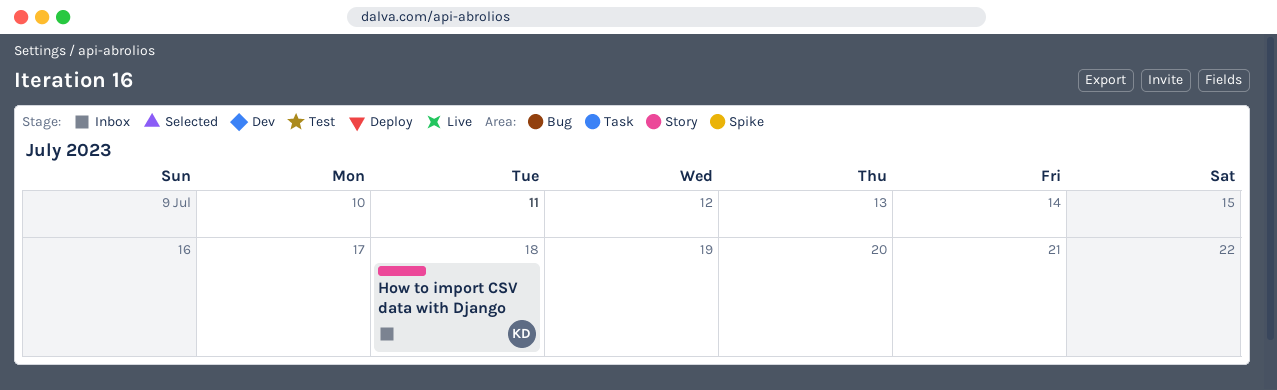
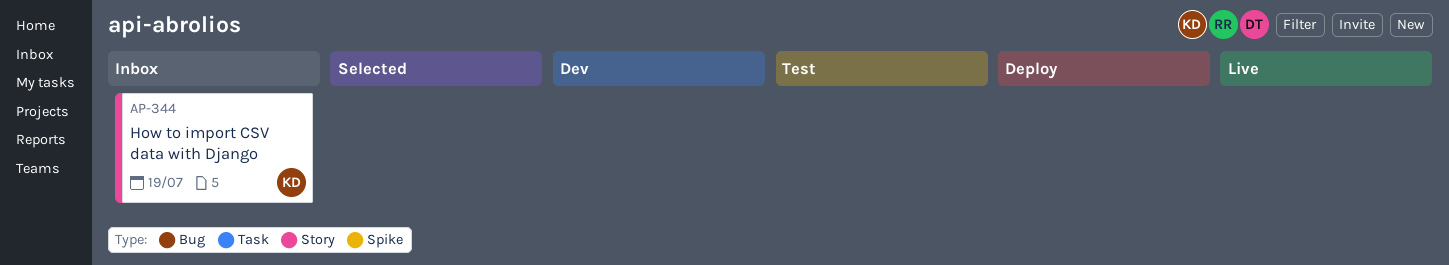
How to import CSV data with Django, due: Jul 18 -> Jul 19

